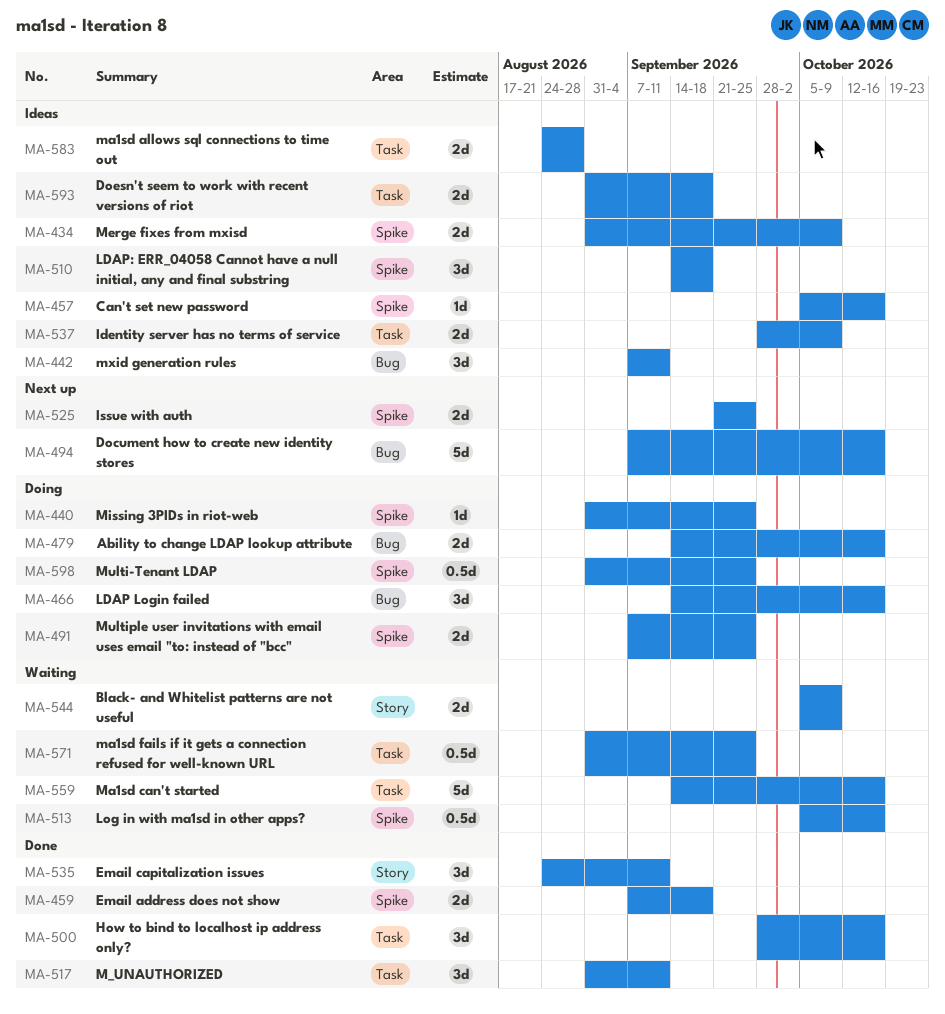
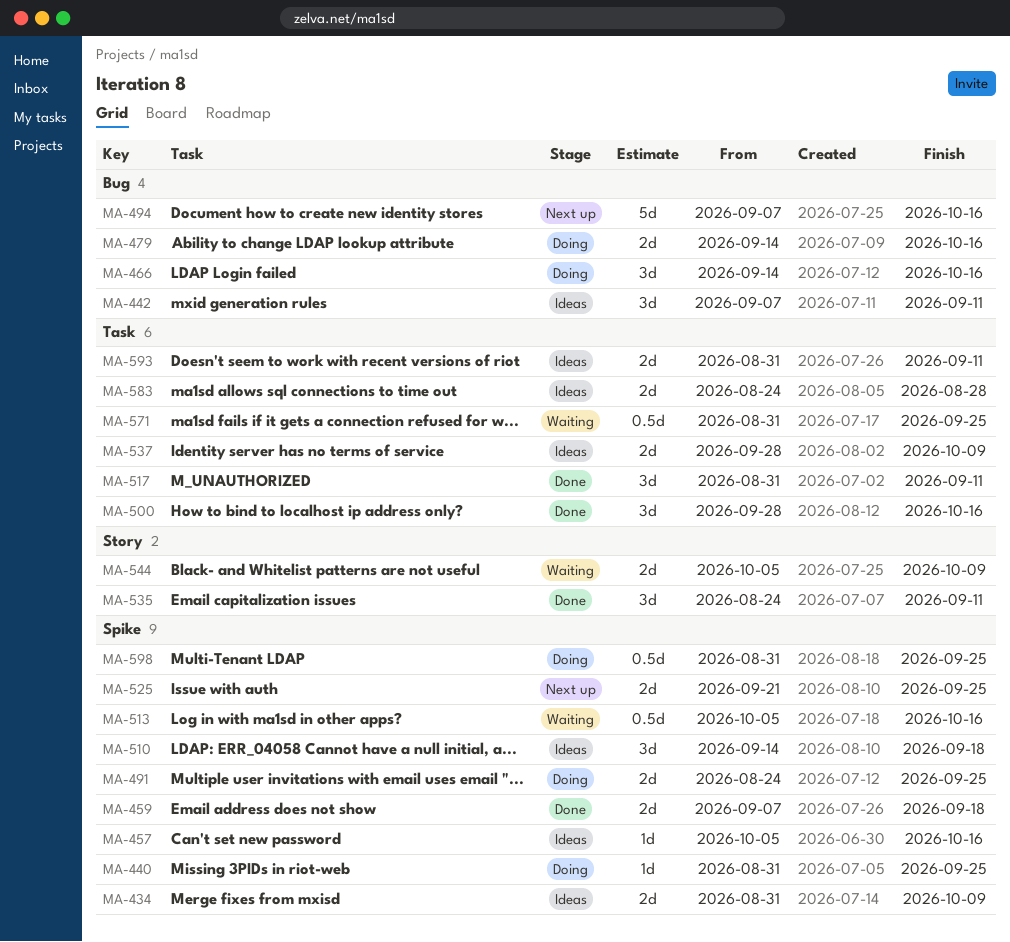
MA-491, start: Sep 7 -> Aug 24
MA-559: present -> none
MA-593, due: Sep 18 -> Sep 11

